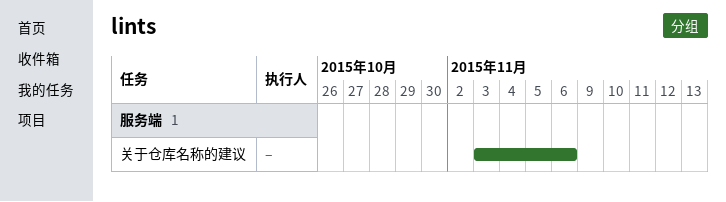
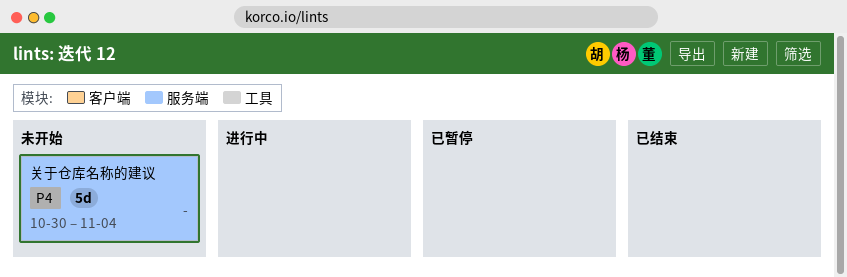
关于仓库名称的建议, start: Nov 3 -> Oct 30
关于仓库名称的建议, due: Nov 6 -> Nov 4

